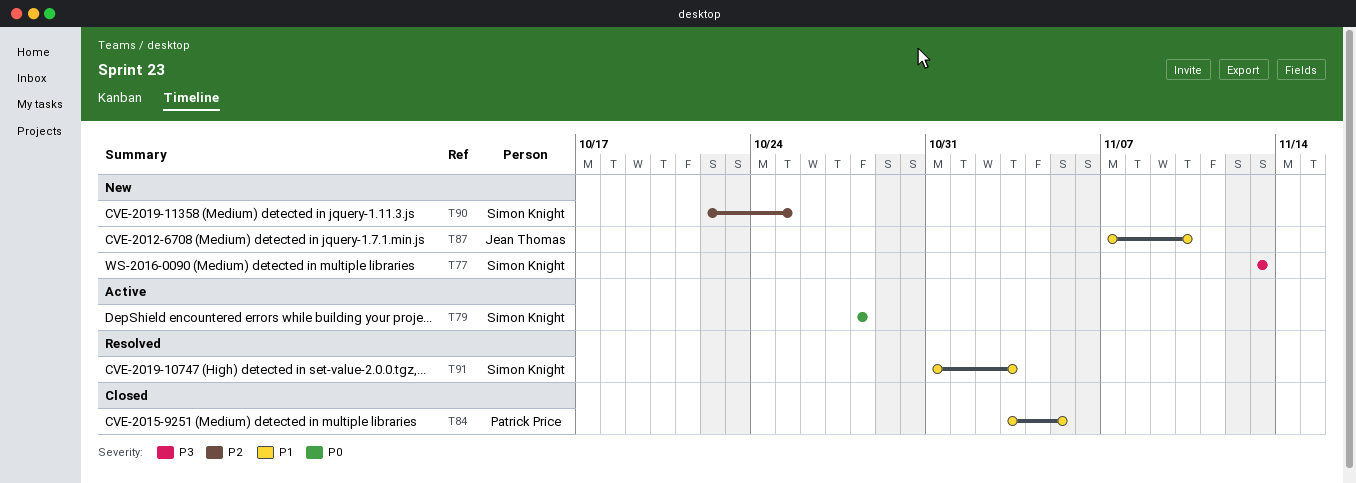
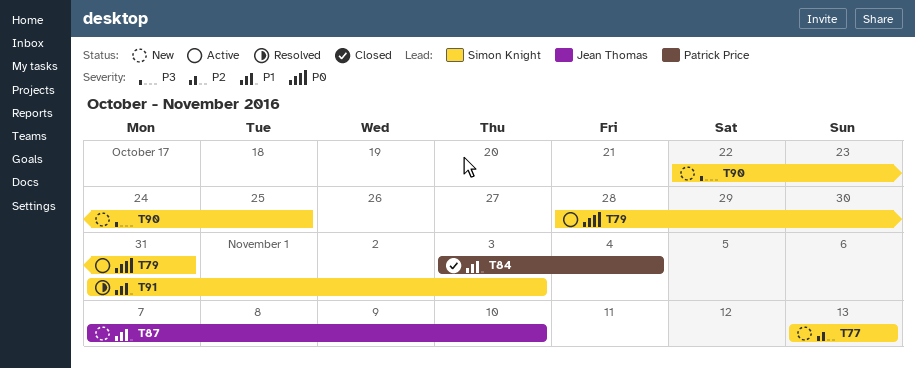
T77, priority: P3 -> P2
T79, due: Oct 28 -> Oct 31
T84, due: Nov 5 -> Nov 4
T90, priority: P2 -> P3

